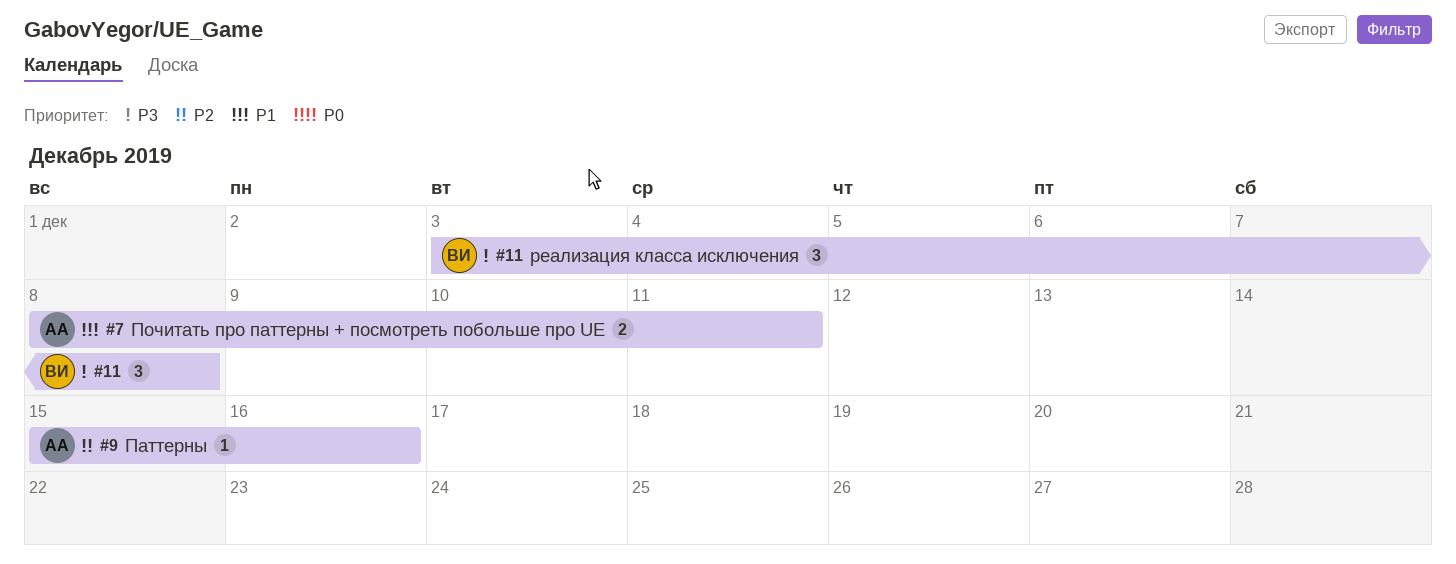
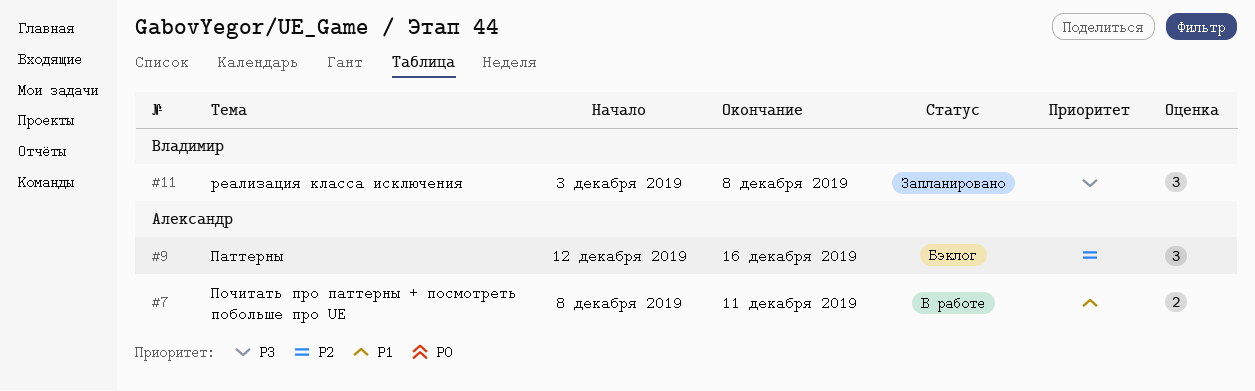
#9, estimate: 1 -> 3
#9, start: Dec 15 -> Dec 12

